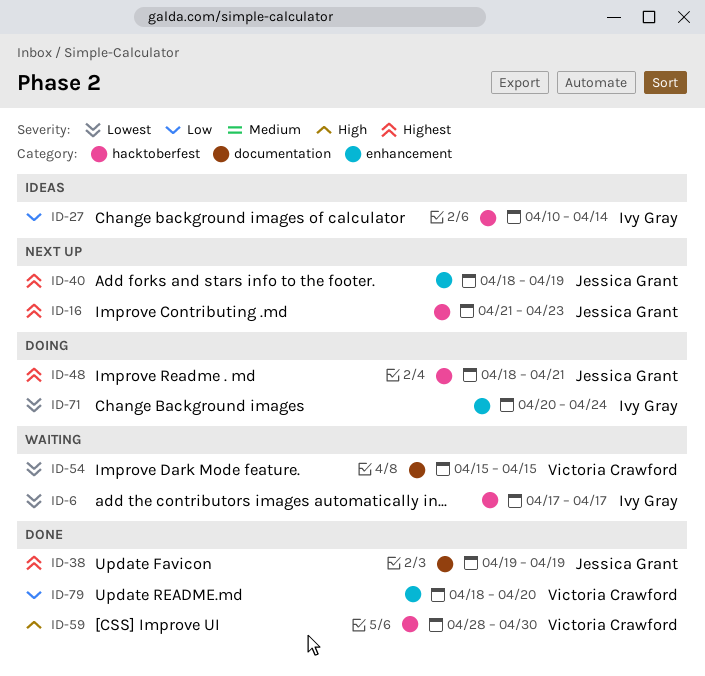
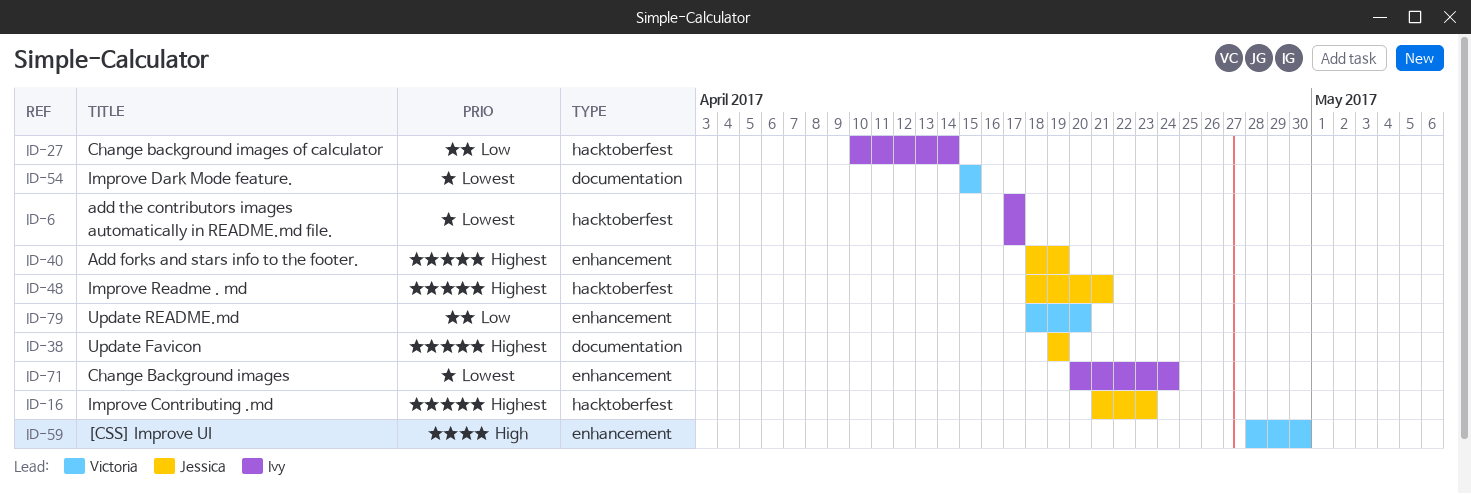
ID-59, label: hacktoberfest -> enhancement

